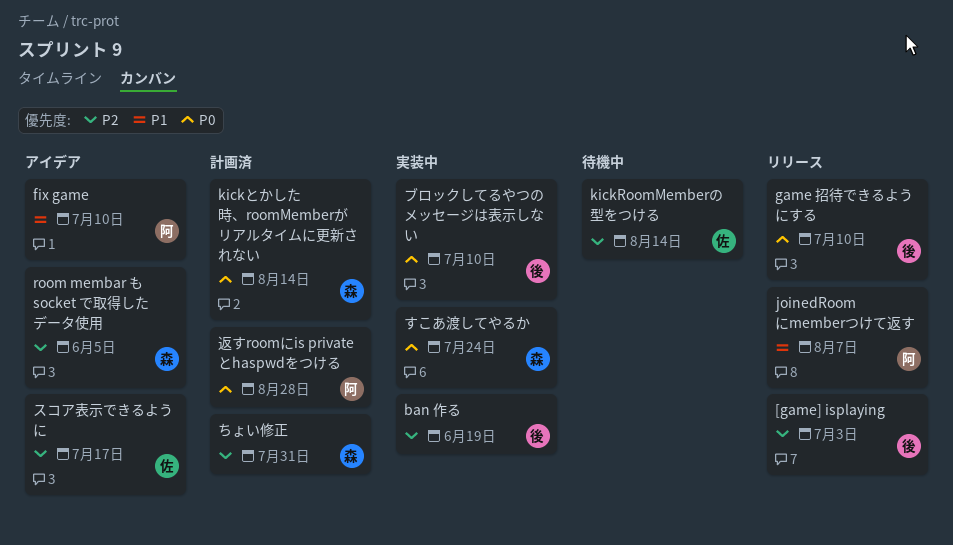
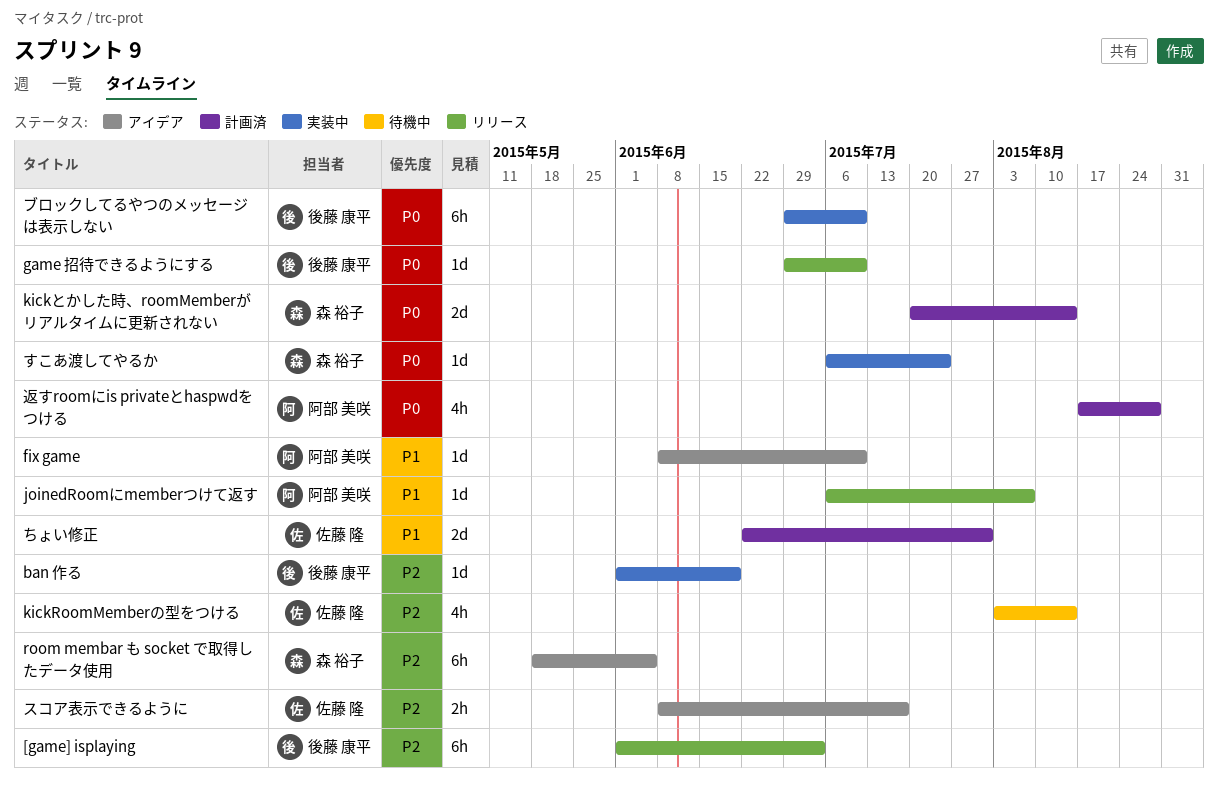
ちょい修正, owner: 森 裕子 -> 佐藤 隆
ちょい修正, priority: P2 -> P1

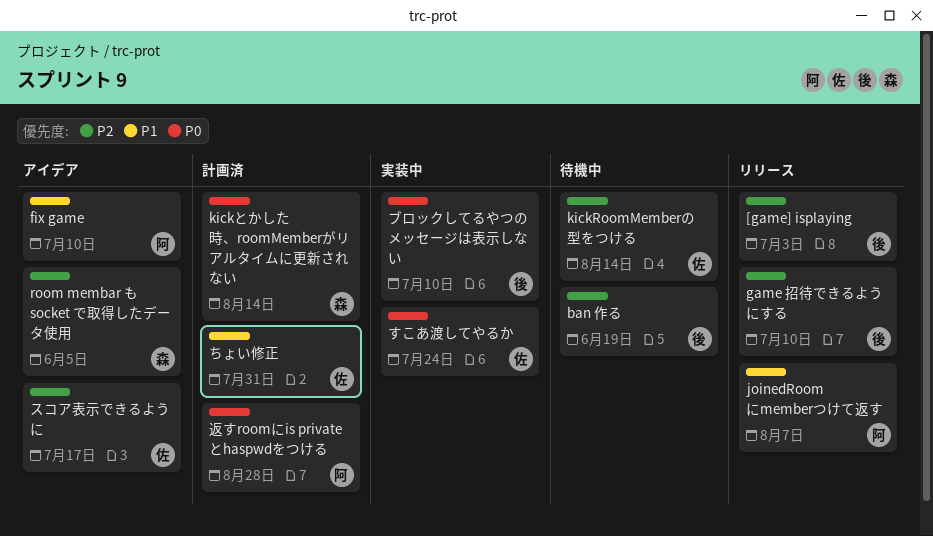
ban 作る, status: 実装中 -> 待機中
game 招待できるようにする, priority: P0 -> P2
すこあ渡してやるか, owner: 森 裕子 -> 佐藤 隆

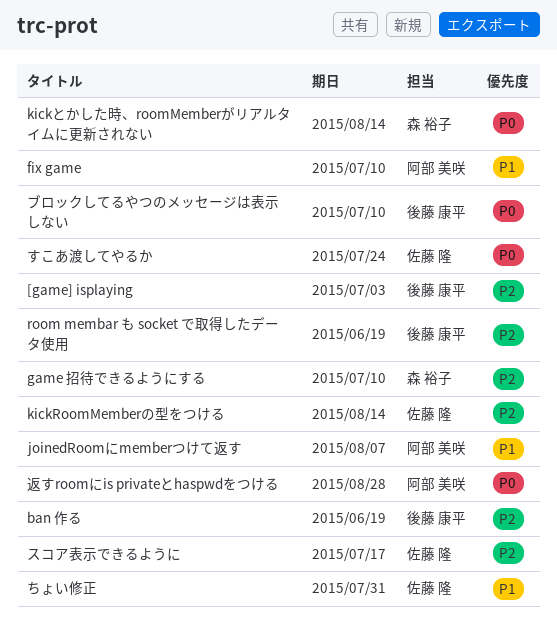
game 招待できるようにする, owner: 後藤 康平 -> 森 裕子
room membar も socket で取得したデータ使用, owner: 森 裕子 -> 後藤 康平
room membar も socket で取得したデータ使用, due: Jun 5 -> Jun 19

